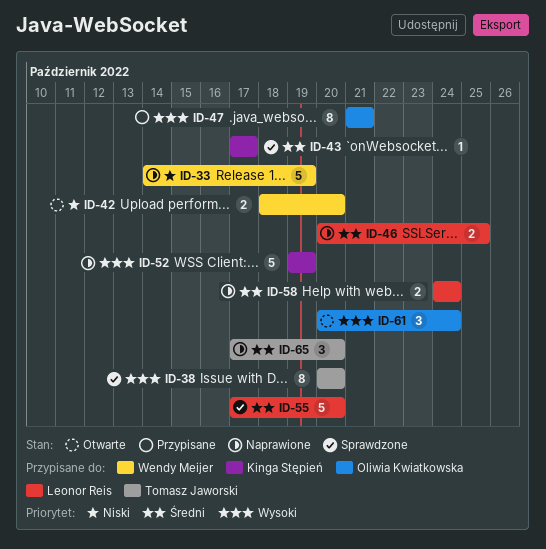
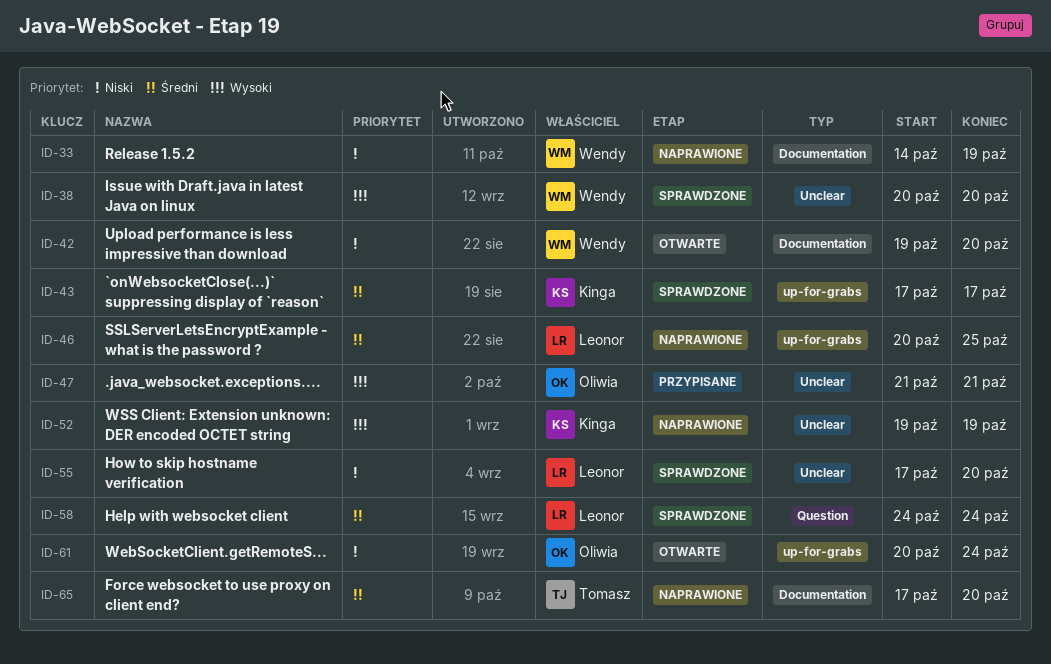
ID-38, owner: Tomasz Jaworski -> Wendy Meijer
ID-42, start: Oct 18 -> Oct 19
ID-55, priority: Średni -> Niski
ID-58, status: Naprawione -> Sprawdzone
ID-61, priority: Wysoki -> Niski

